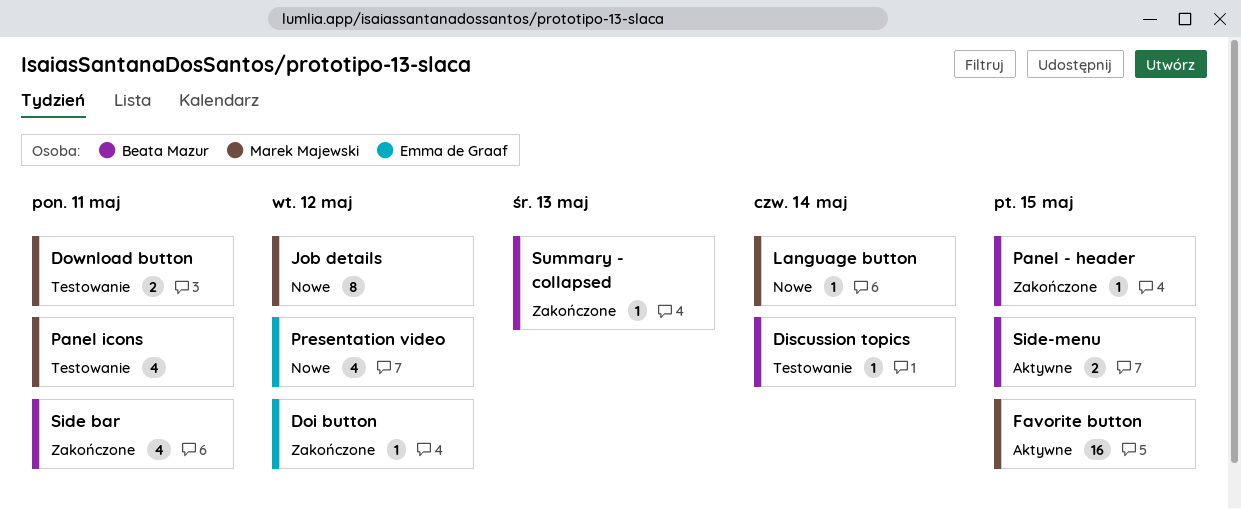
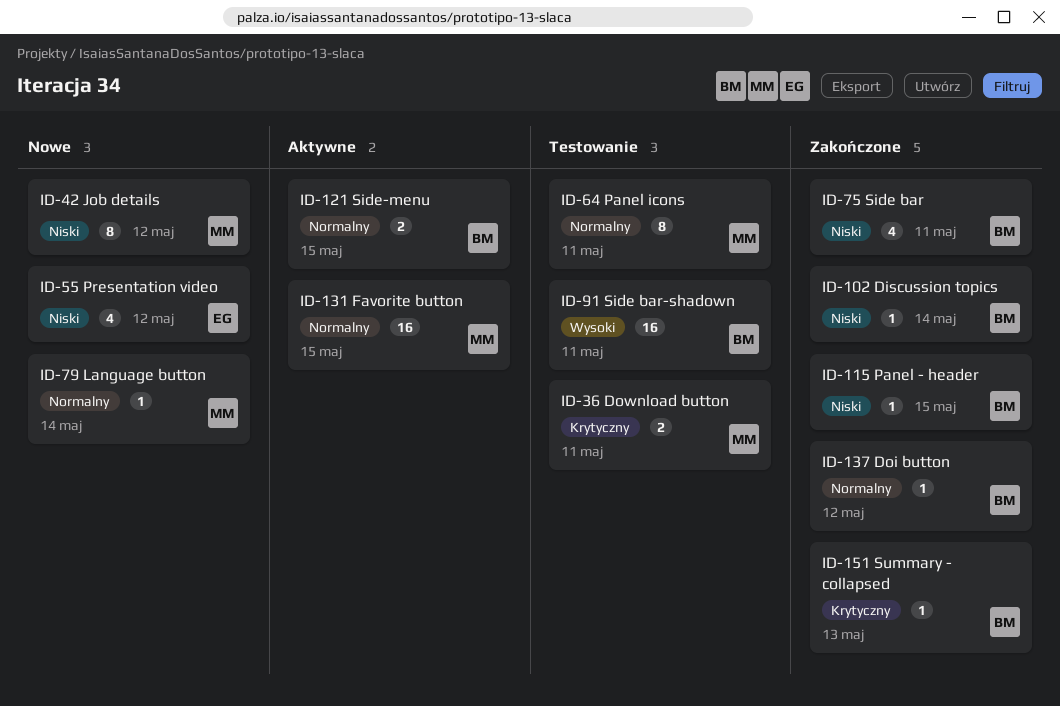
Discussion topics, status: Testowanie -> Zakończone
Doi button, owner: Emma de Graaf -> Beata Mazur
Panel icons, estimate: 4 -> 8
Side bar-shadown: none -> present

